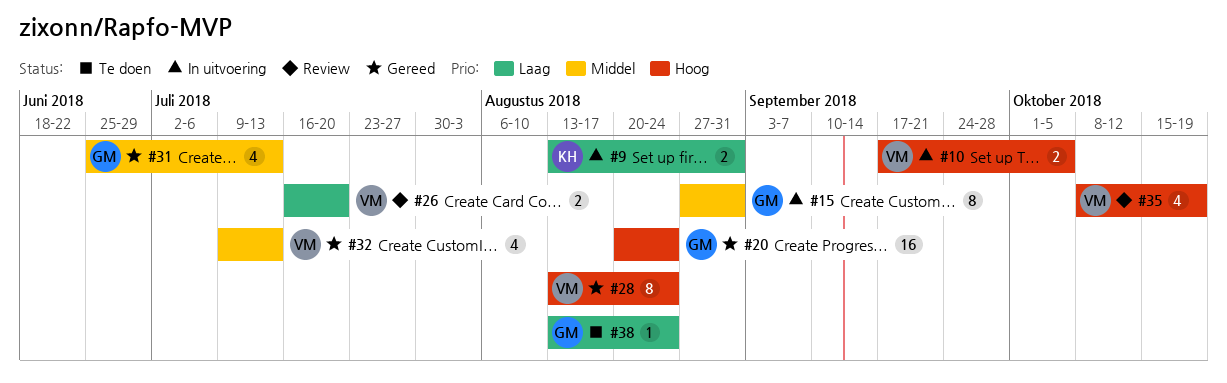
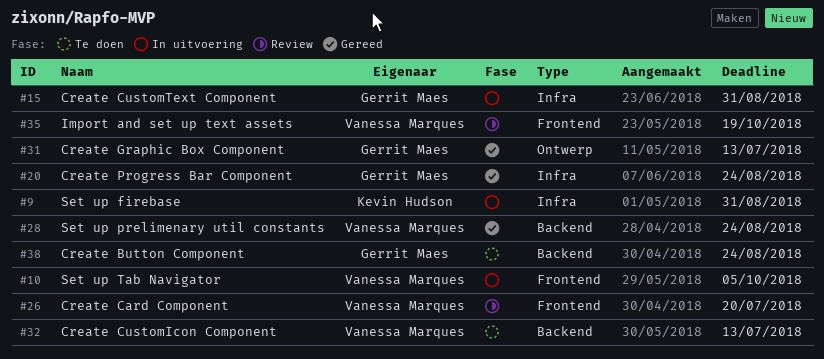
#32, status: Gereed -> Te doen

